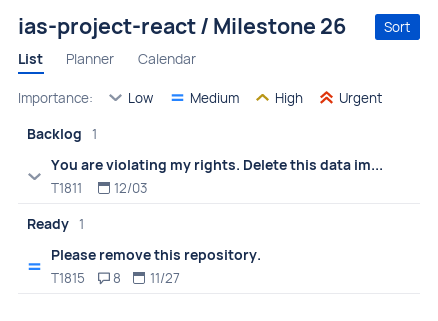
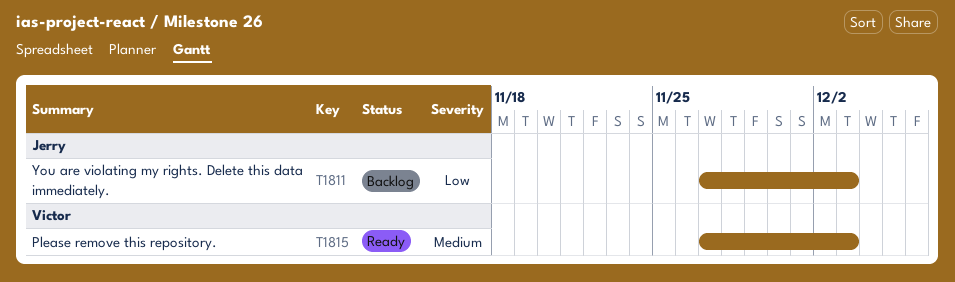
T1815, due: Nov 27 -> Dec 3

